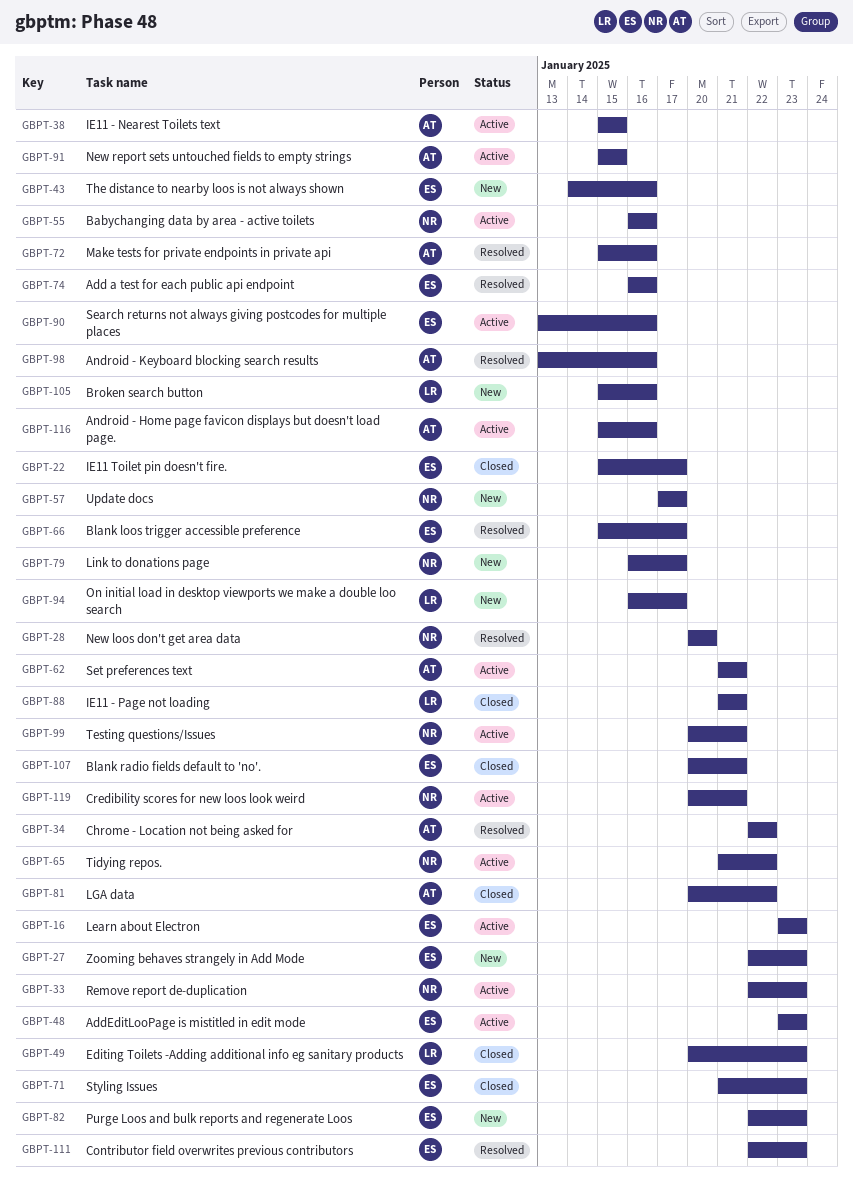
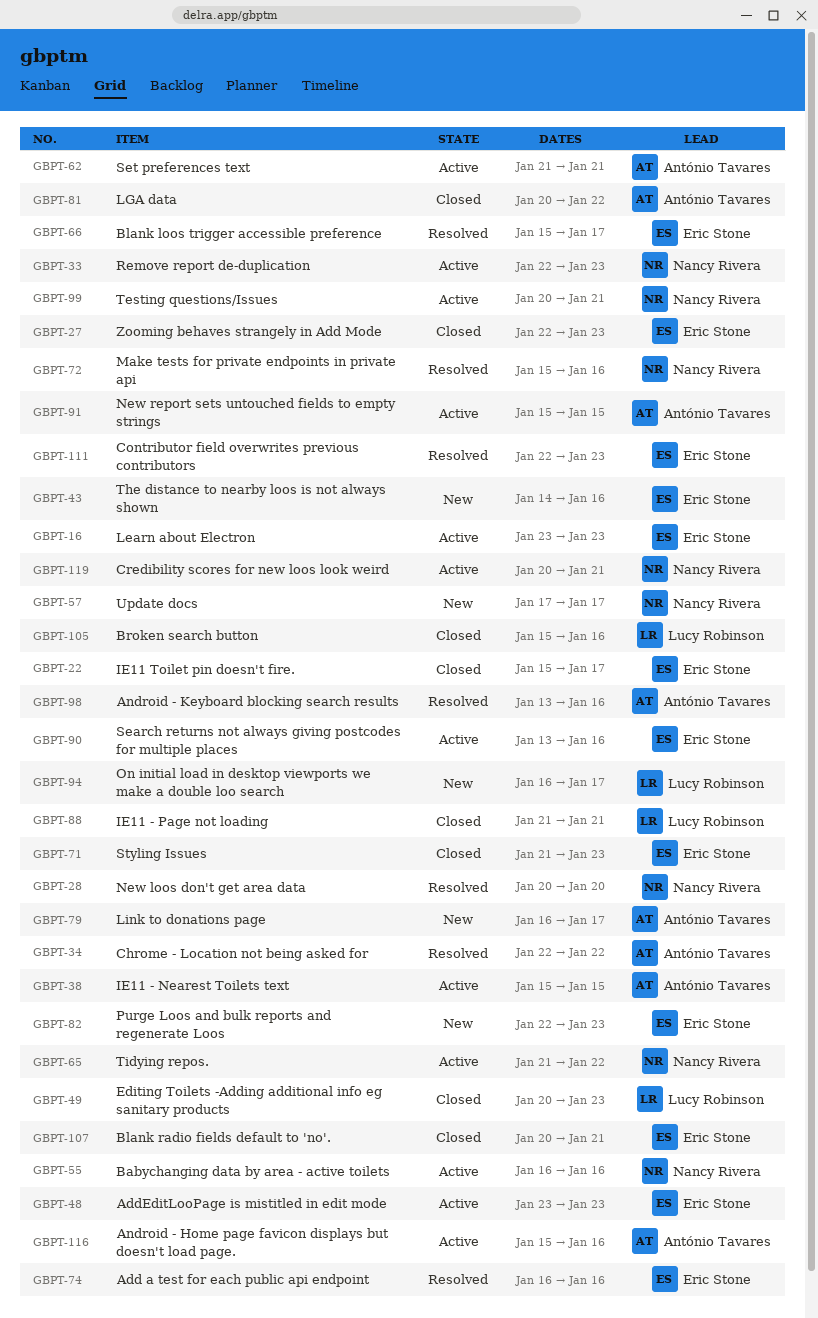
GBPT-27, status: New -> Closed
GBPT-72, owner: António Tavares -> Nancy Rivera
GBPT-79, owner: Nancy Rivera -> António Tavares
GBPT-105, status: New -> Closed

